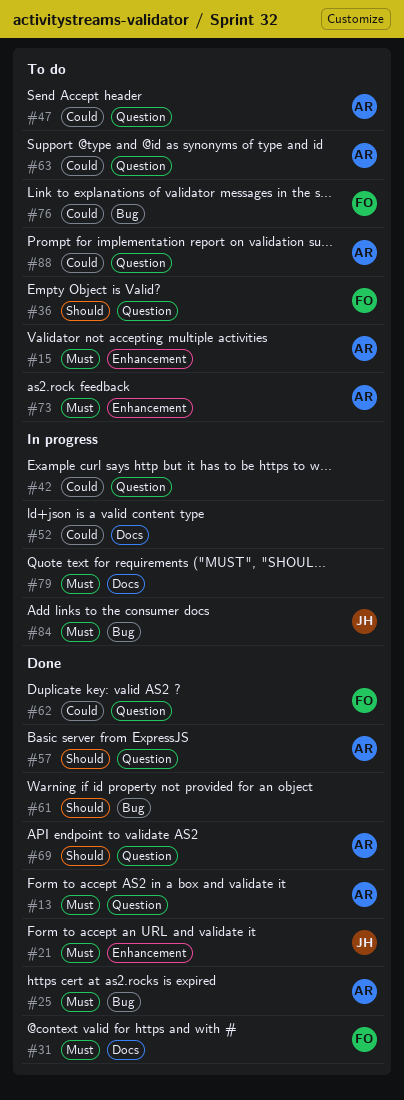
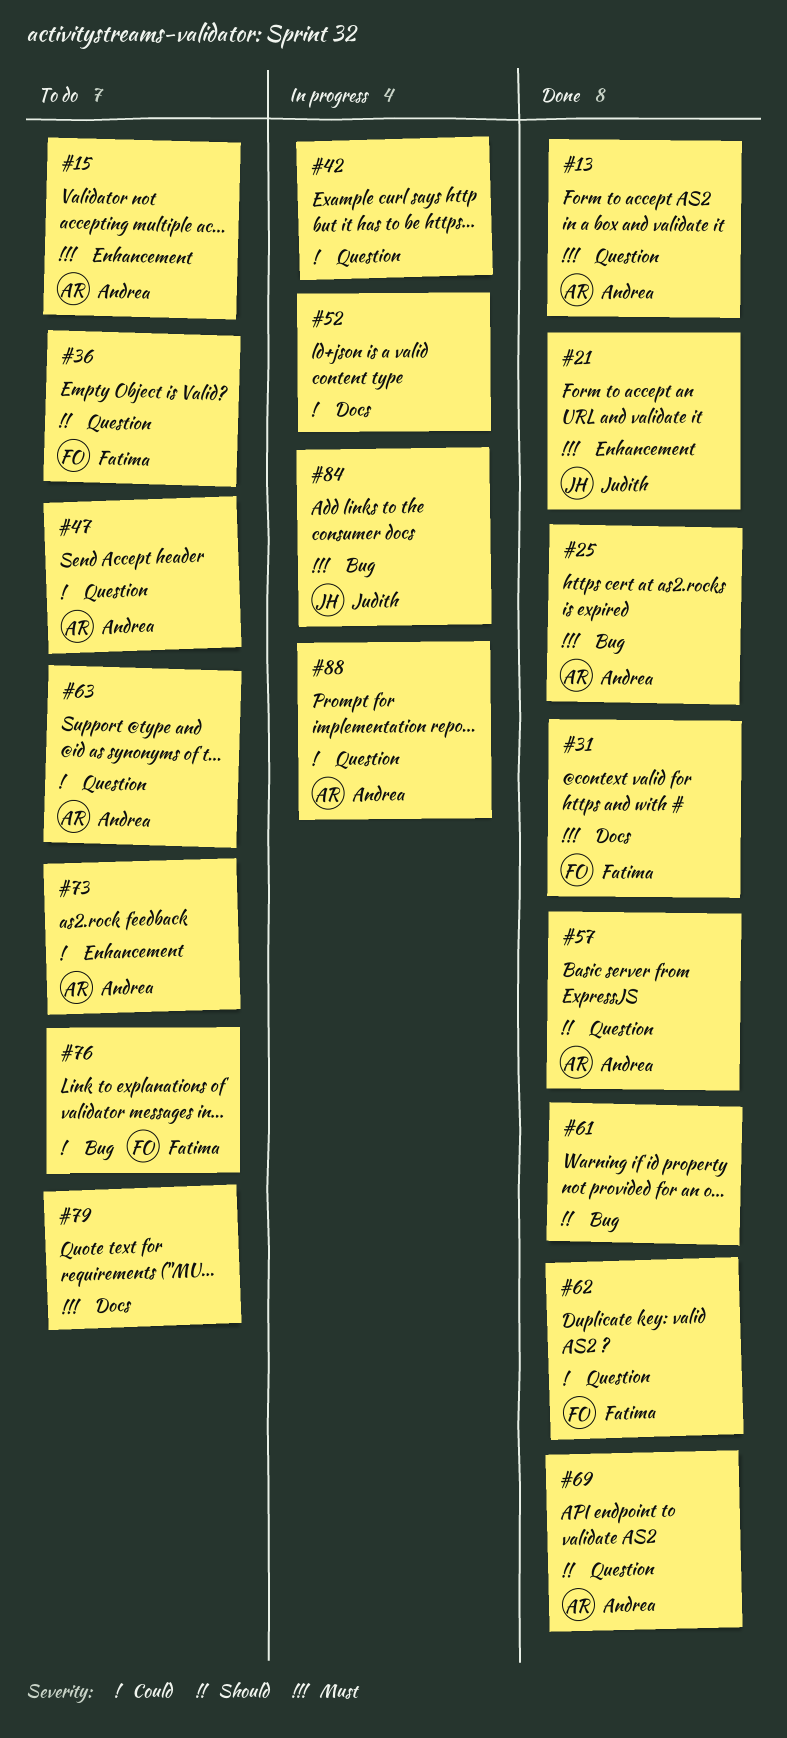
#73, priority: Must -> Could
#79, status: In progress -> To do
#88, status: To do -> In progress

